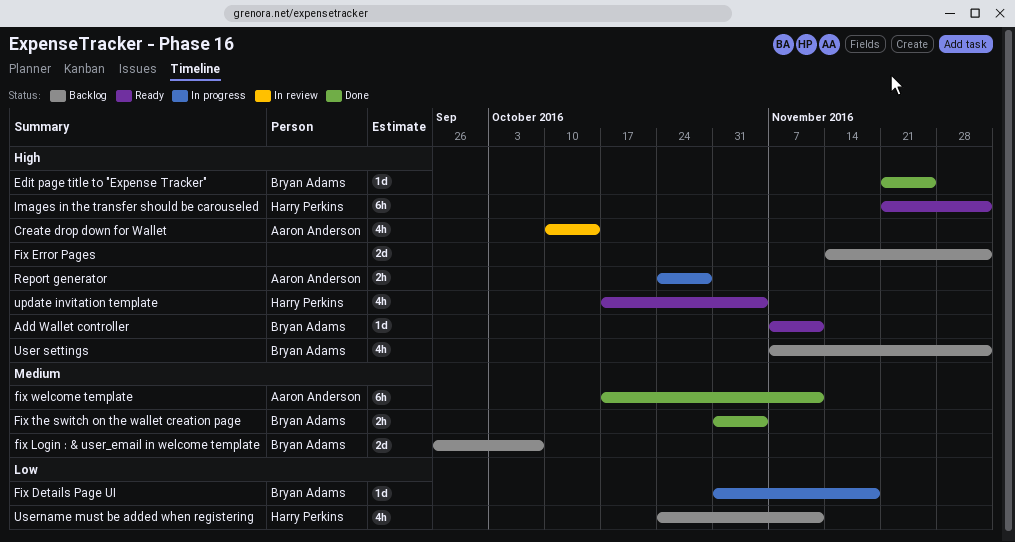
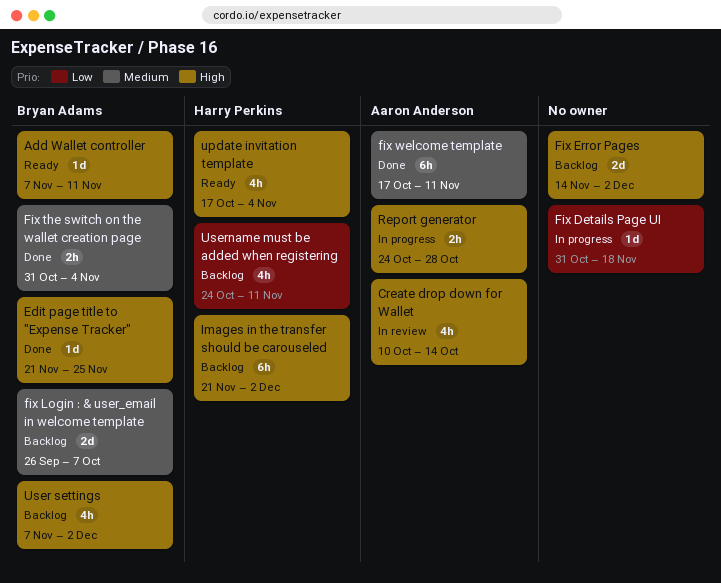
Fix Details Page UI, owner: Bryan Adams -> none
Images in the transfer should be carouseled, status: Ready -> Backlog

